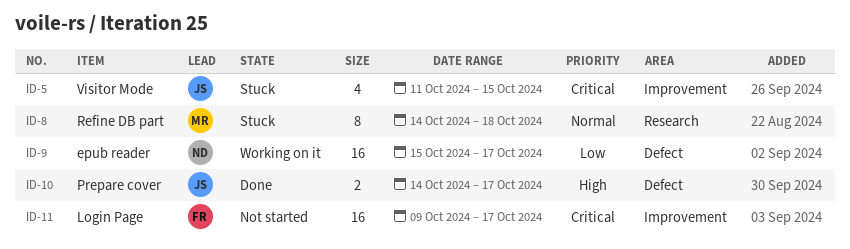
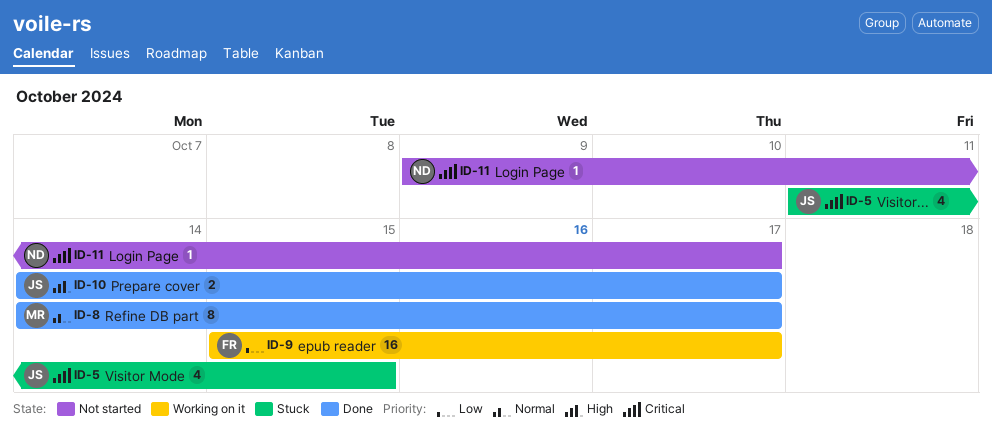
ID-8, status: Stuck -> Done
ID-8, due: Oct 18 -> Oct 17
ID-9, owner: ND -> FR
ID-11, owner: FR -> ND
ID-11, estimate: 16 -> 1

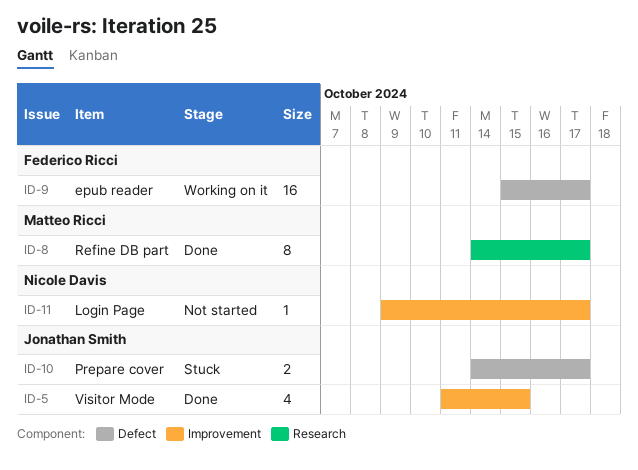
ID-5, status: Stuck -> Done
ID-10, status: Done -> Stuck

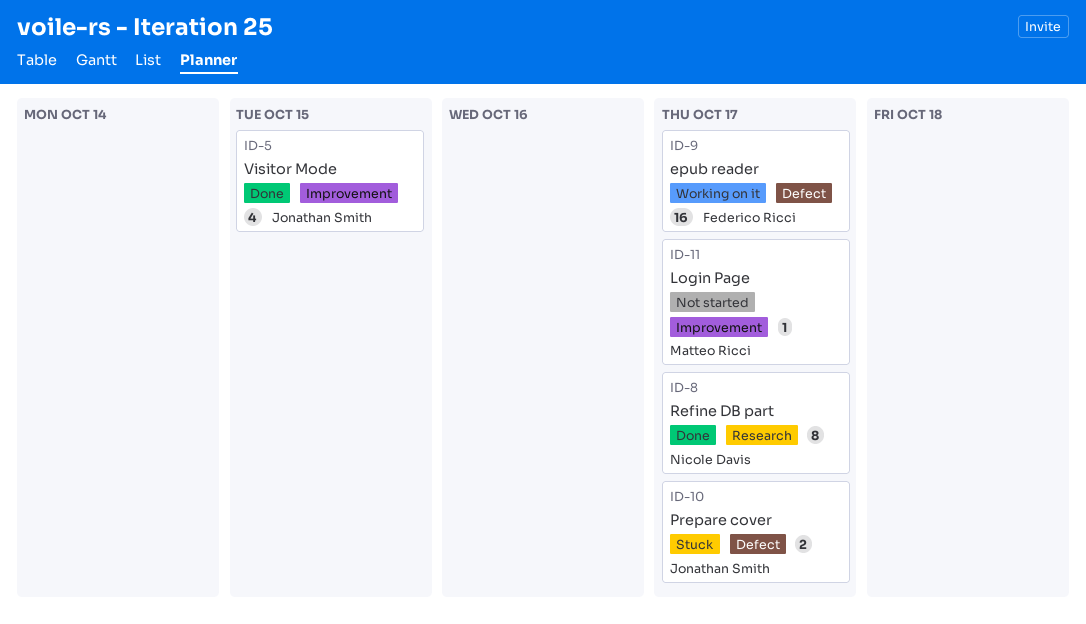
ID-8, owner: Matteo Ricci -> Nicole Davis
ID-11, owner: Nicole Davis -> Matteo Ricci

